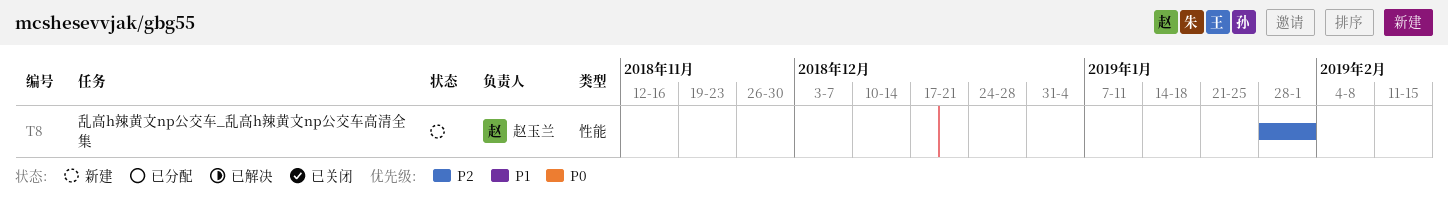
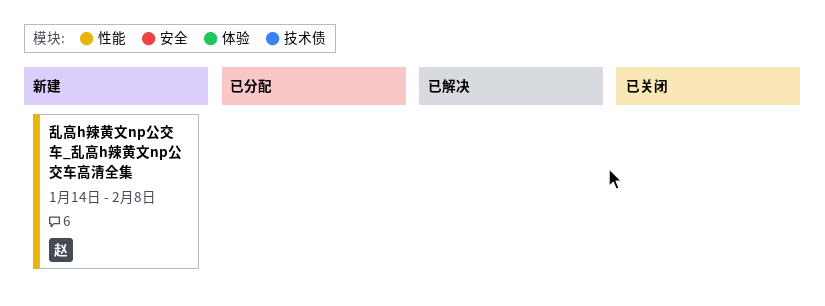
乱高h辣黄文np公交车_乱高h辣黄文np公交车高清全集, start: Jan 28 -> Jan 14
乱高h辣黄文np公交车_乱高h辣黄文np公交车高清全集, due: Feb 1 -> Feb 8

